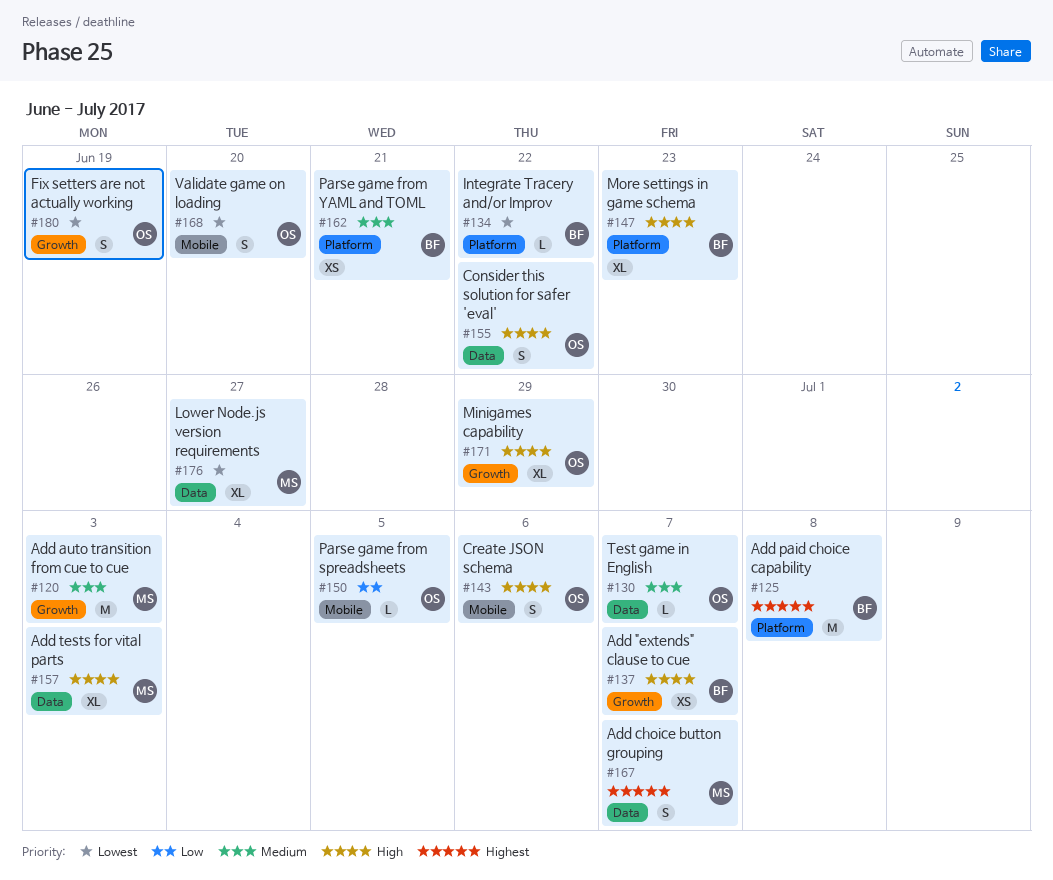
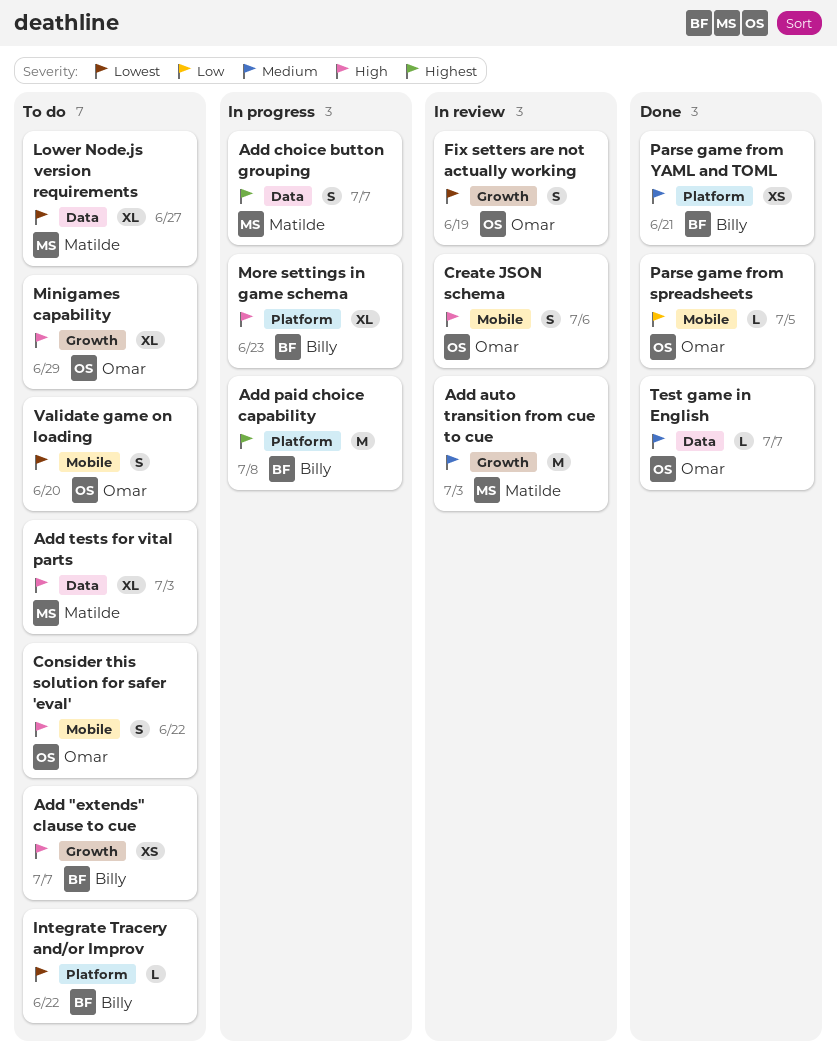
Consider this solution for safer 'eval', label: Data -> Mobile

